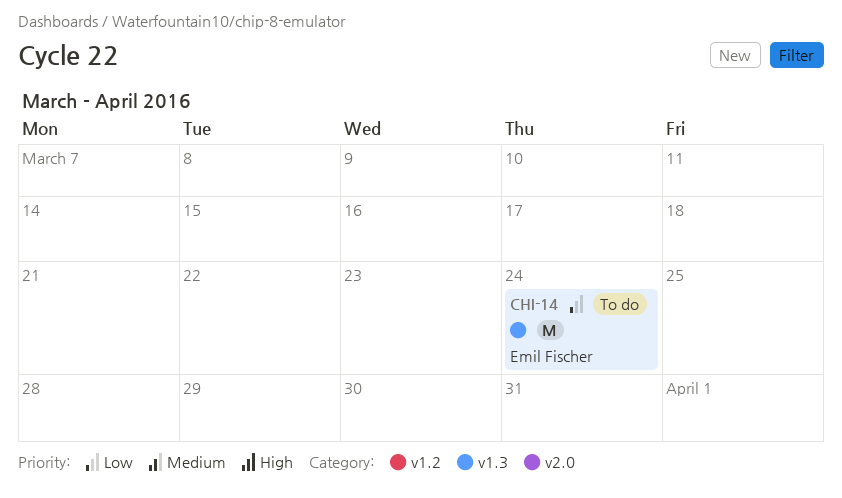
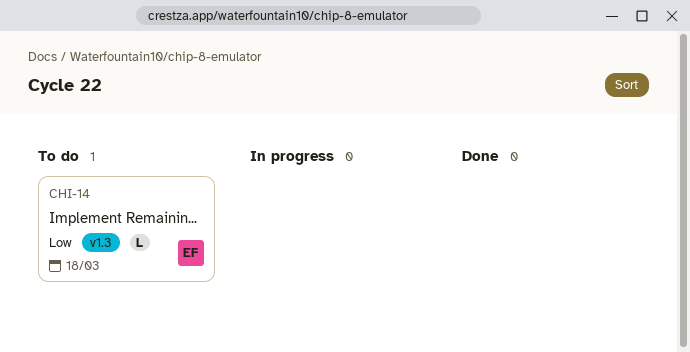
CHI-14, estimate: M -> L
CHI-14, due: Mar 24 -> Mar 18

